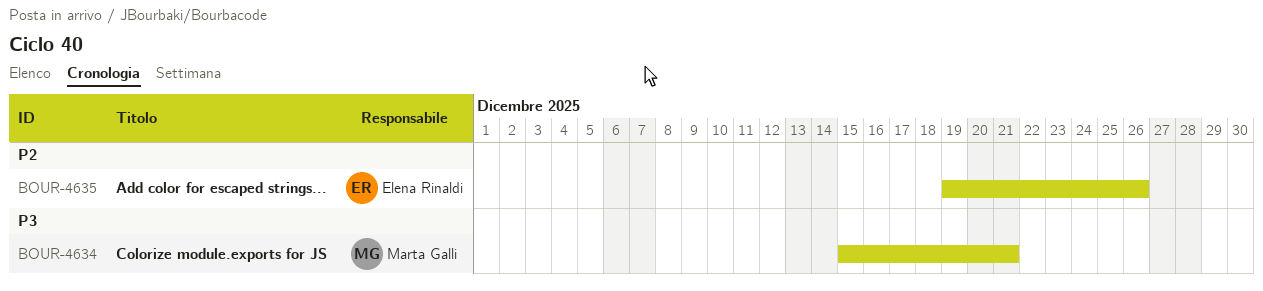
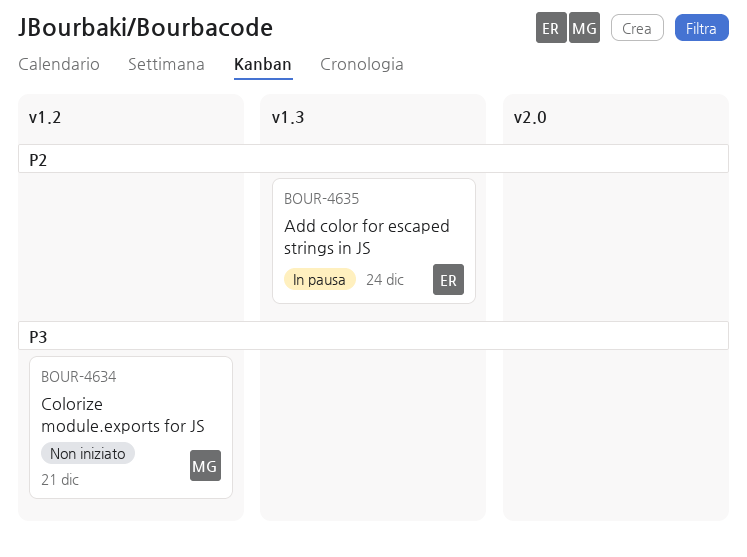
BOUR-4635, due: Dec 26 -> Dec 24

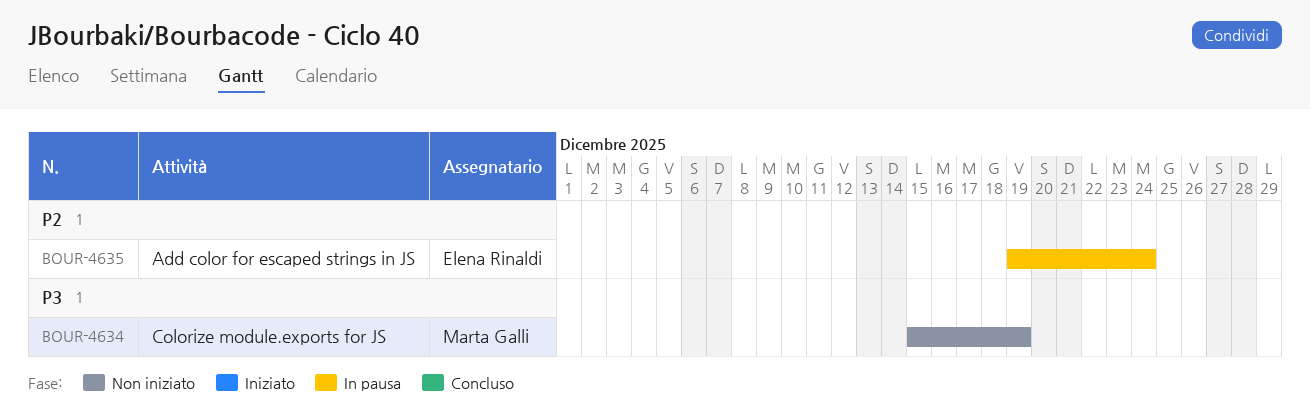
BOUR-4634, due: Dec 21 -> Dec 19

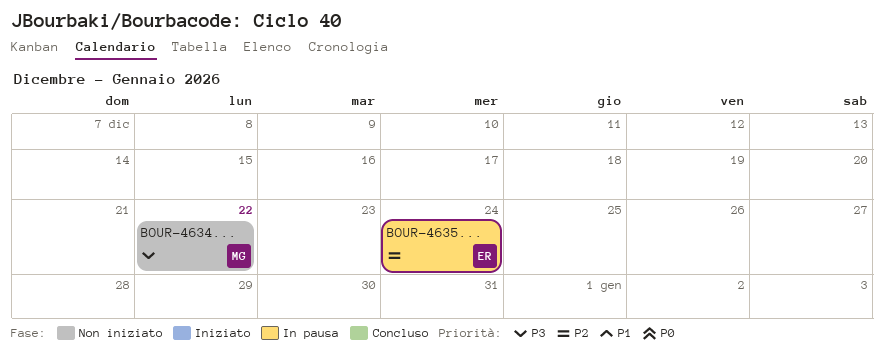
BOUR-4634, due: Dec 19 -> Dec 22

